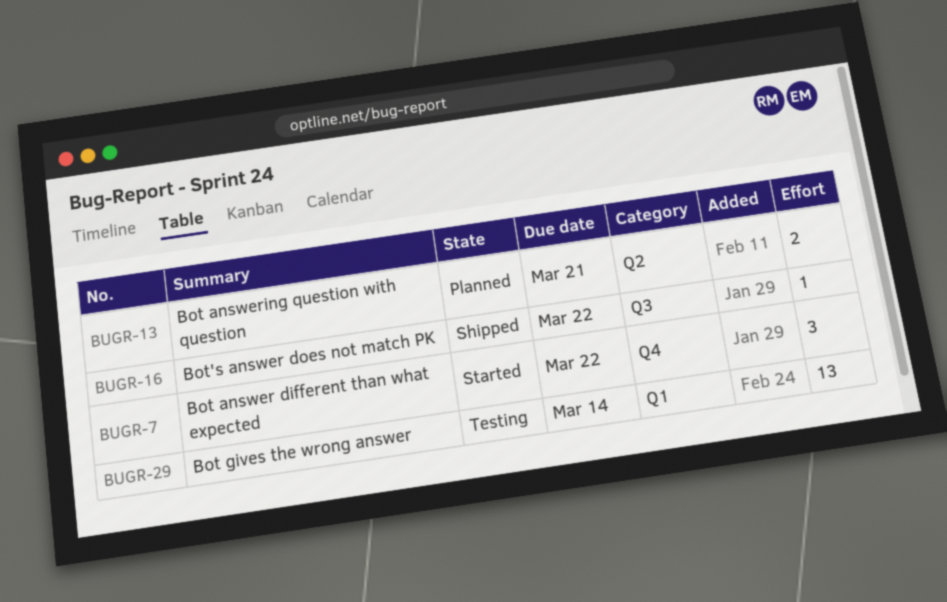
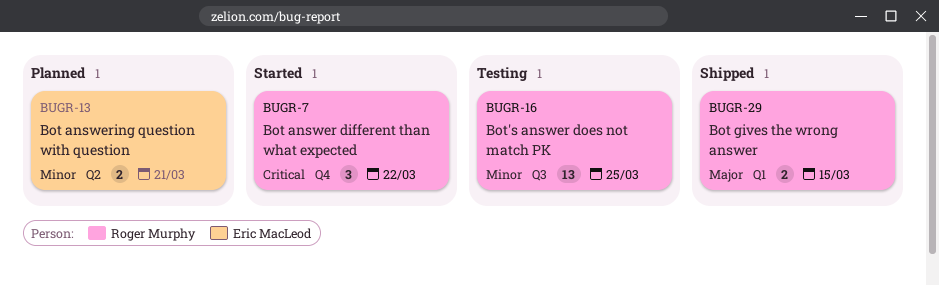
BUGR-16, status: Shipped -> Testing
BUGR-16, estimate: 1 -> 13
BUGR-16, due: Mar 22 -> Mar 25
BUGR-29, status: Testing -> Shipped
BUGR-29, estimate: 13 -> 2
BUGR-29, due: Mar 14 -> Mar 15

